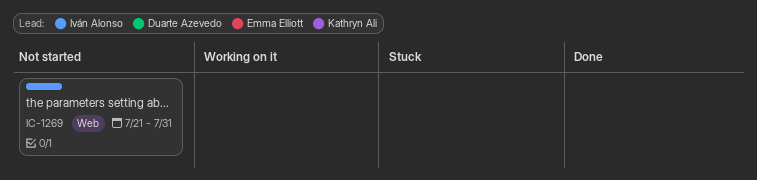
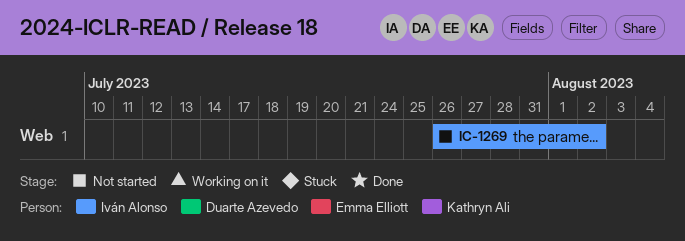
IC-1269, start: Jul 21 -> Jul 26
IC-1269, due: Jul 31 -> Aug 2

